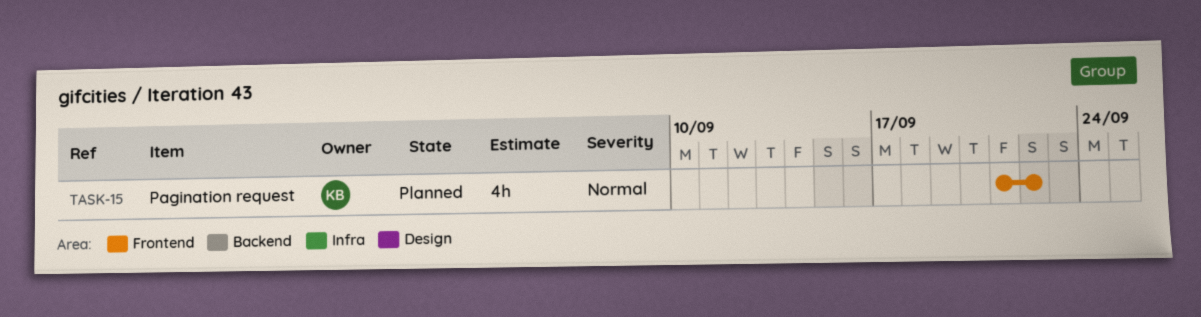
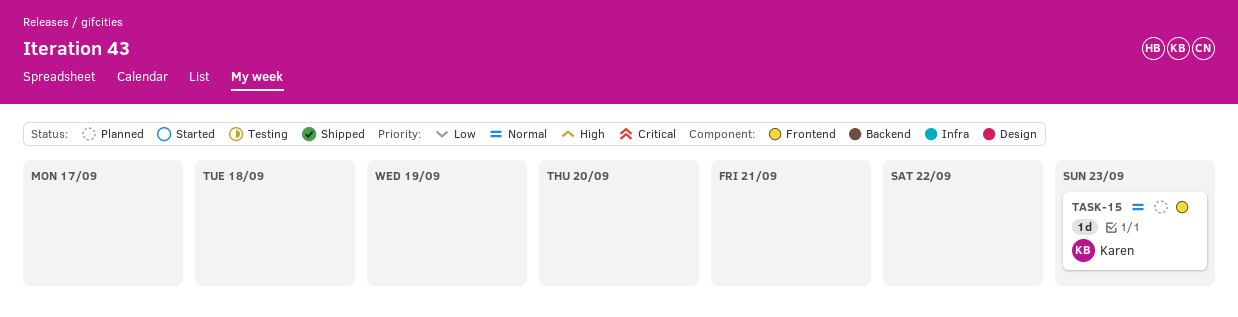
TASK-15, estimate: 4h -> 1d
TASK-15, due: Sep 22 -> Sep 23

